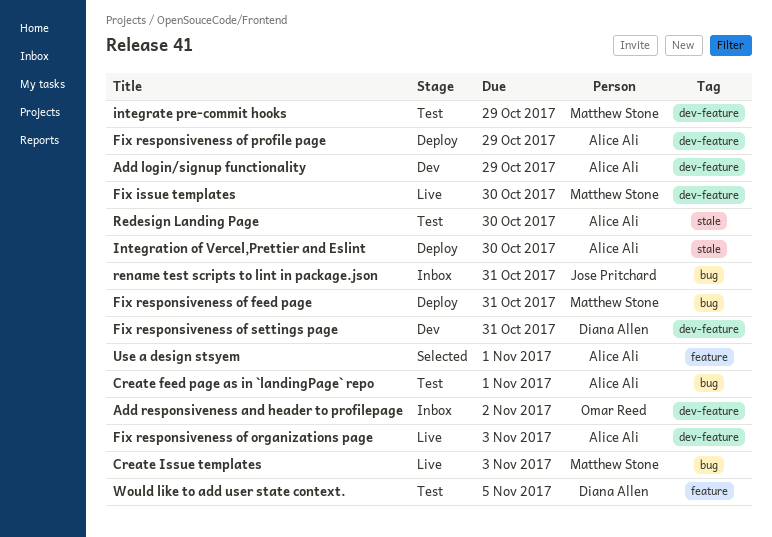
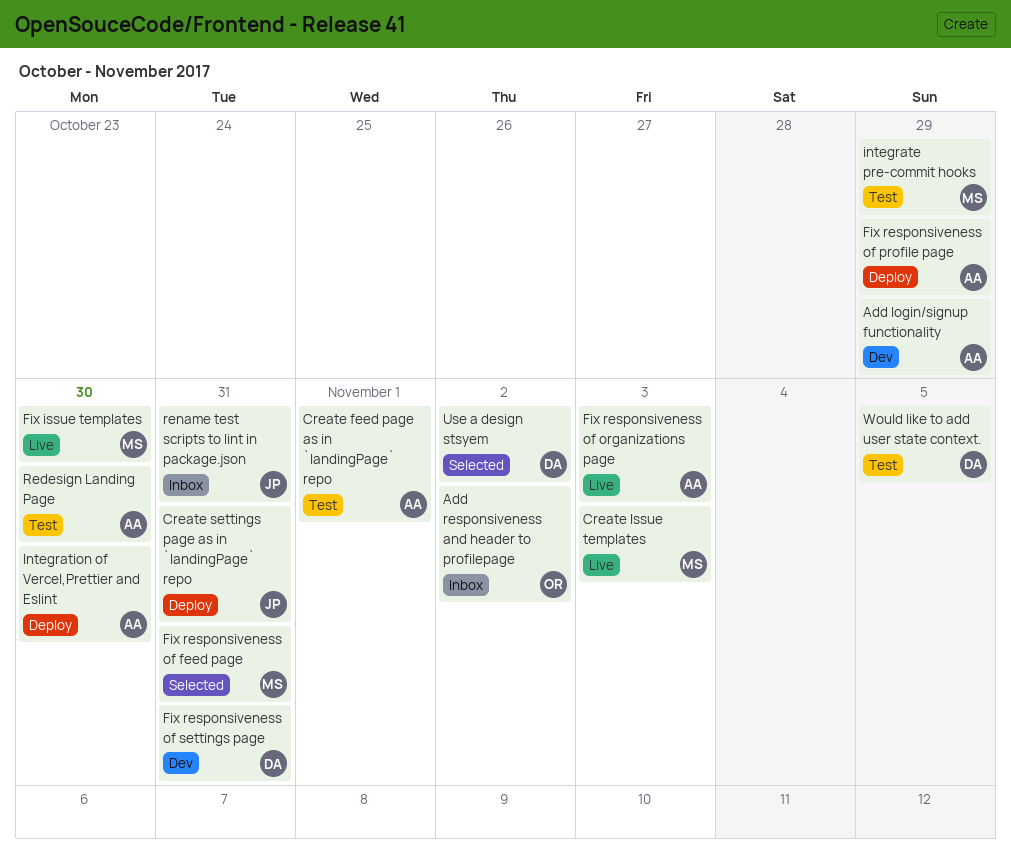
Create settings page as in `landingPage` repo: none -> present
Fix responsiveness of feed page, status: Deploy -> Selected
Use a design stsyem, owner: Alice Ali -> Diana Allen
Use a design stsyem, due: Nov 1 -> Nov 2

